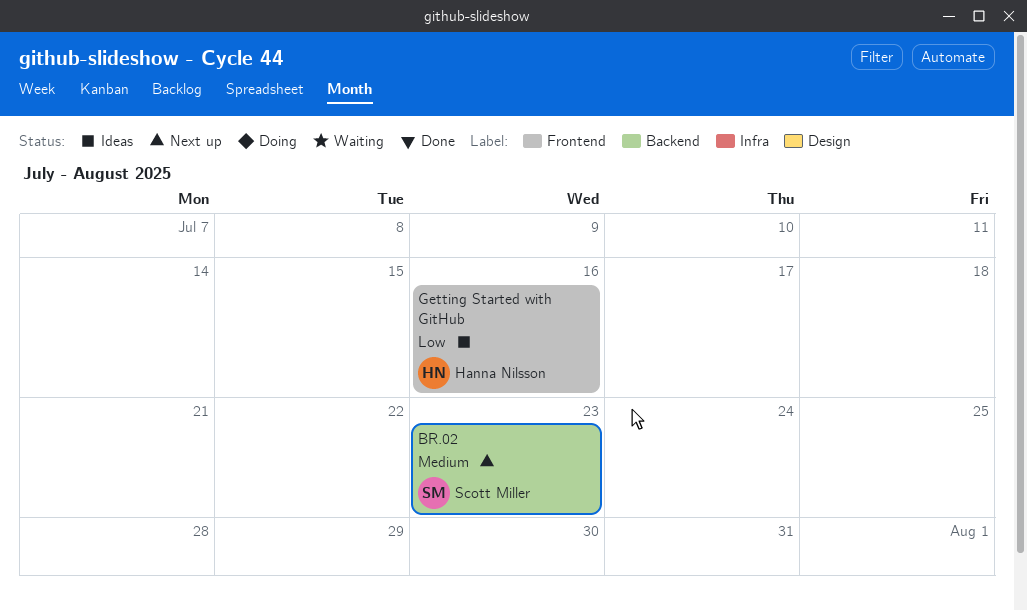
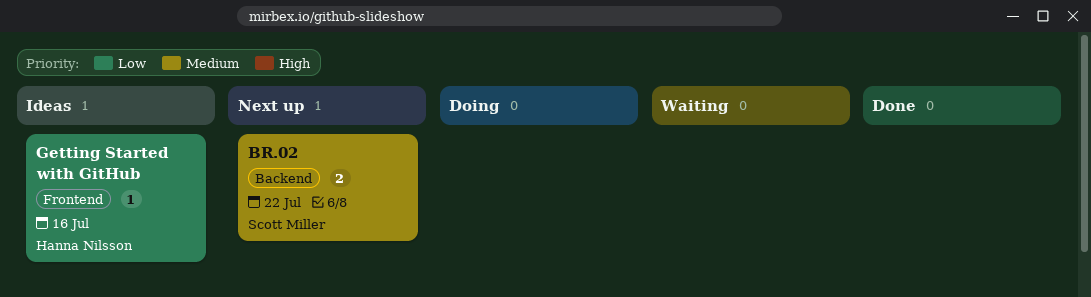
BR.02, due: Jul 23 -> Jul 22

